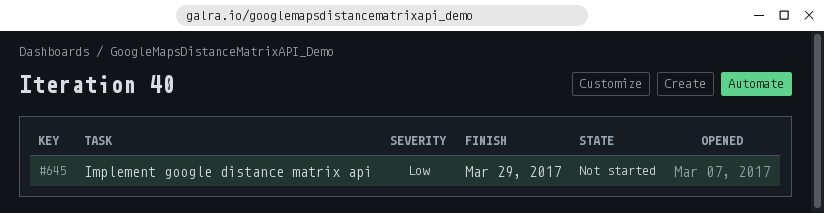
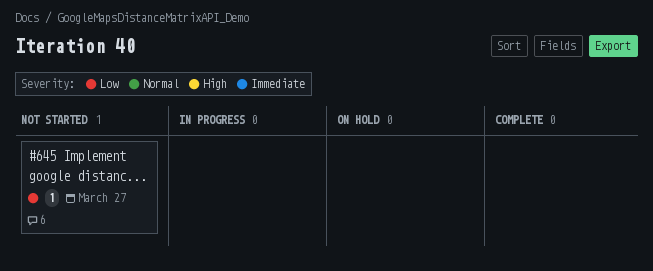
#645, due: Mar 29 -> Mar 27

